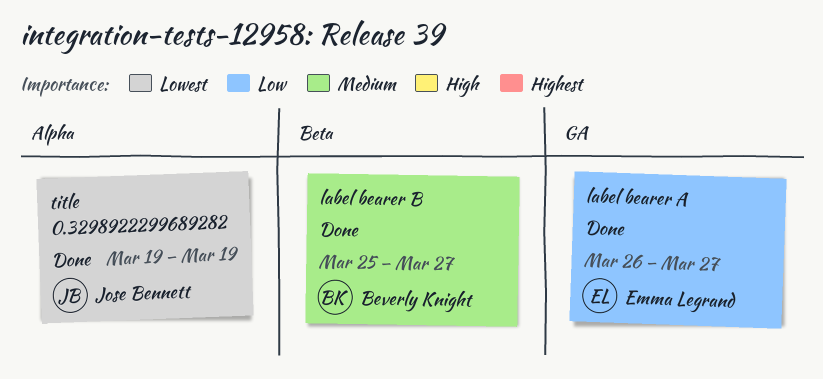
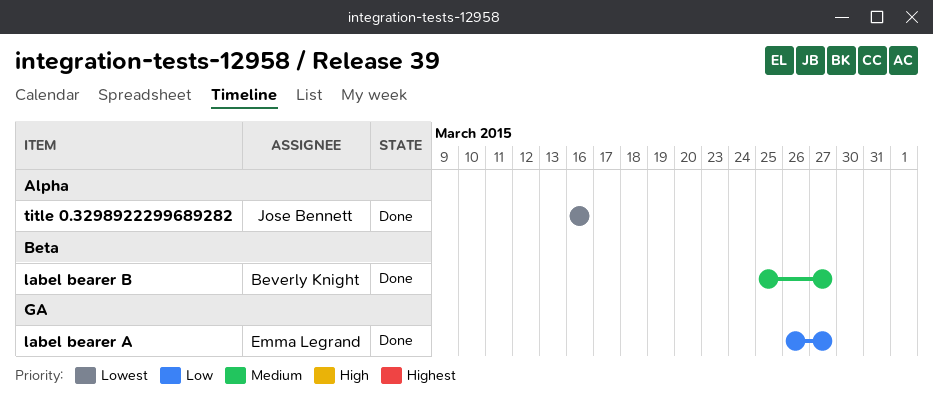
title 0.3298922299689282, start: Mar 19 -> Mar 16
title 0.3298922299689282, due: Mar 19 -> Mar 16

